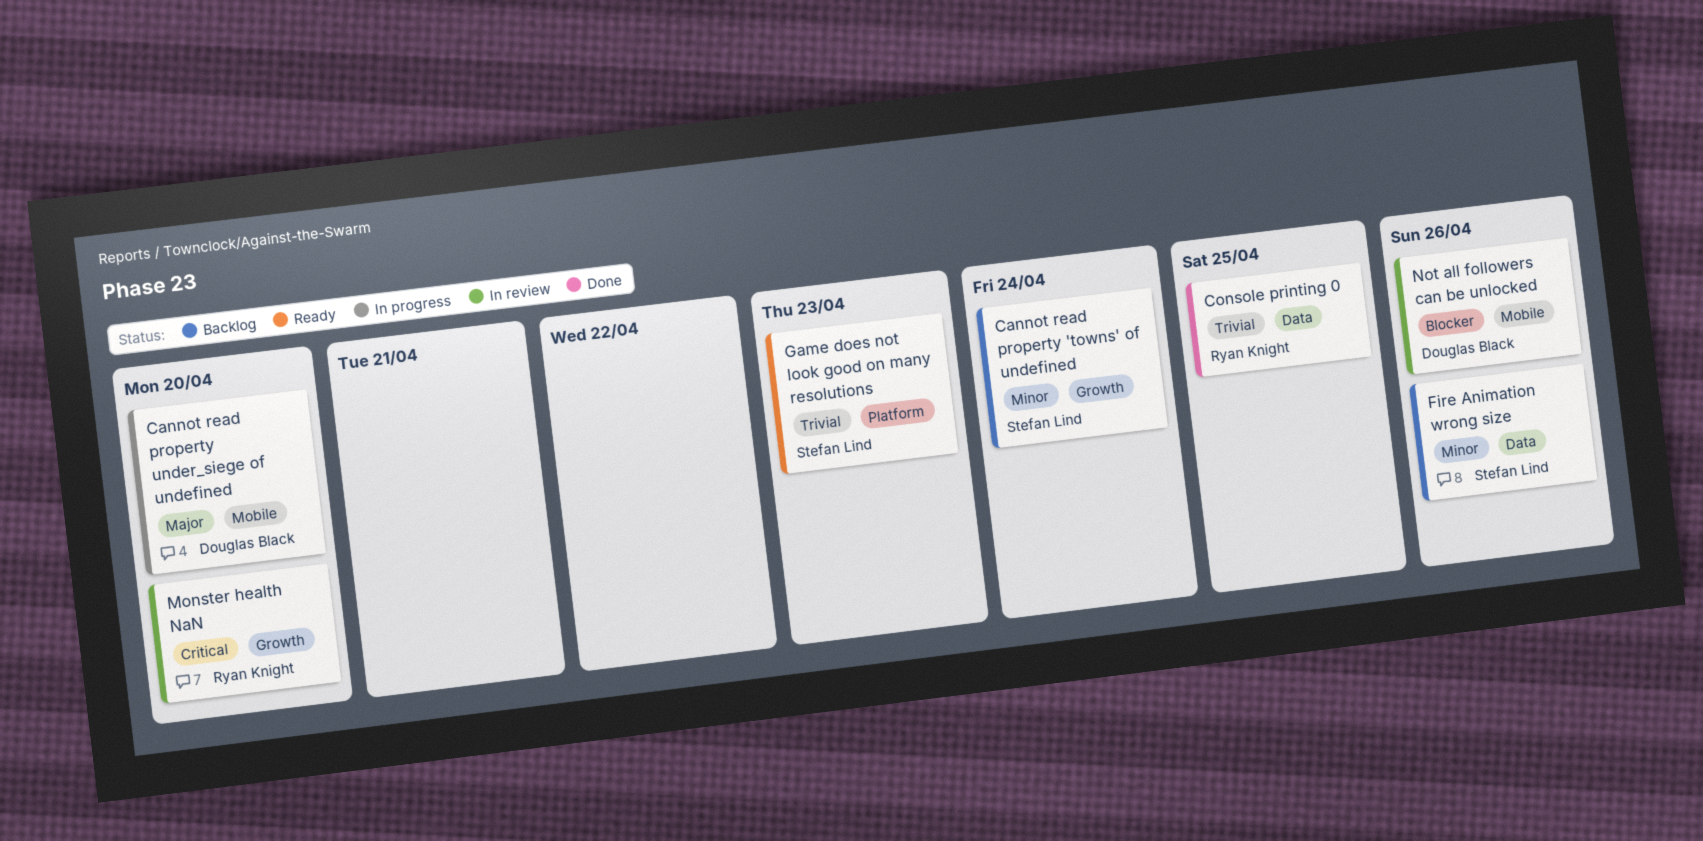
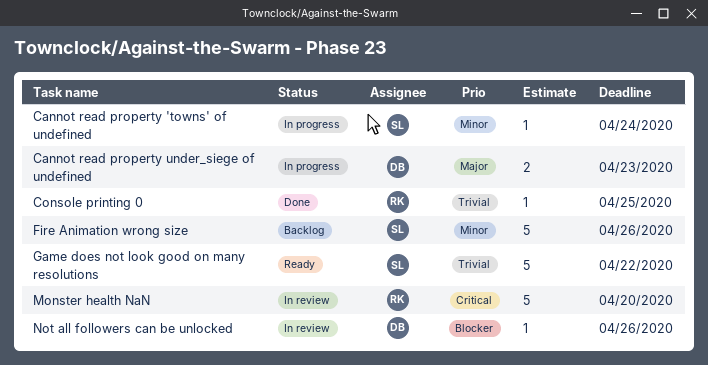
Cannot read property 'towns' of undefined, status: Backlog -> In progress
Cannot read property under_siege of undefined, due: Apr 20 -> Apr 23
Game does not look good on many resolutions, due: Apr 23 -> Apr 22

